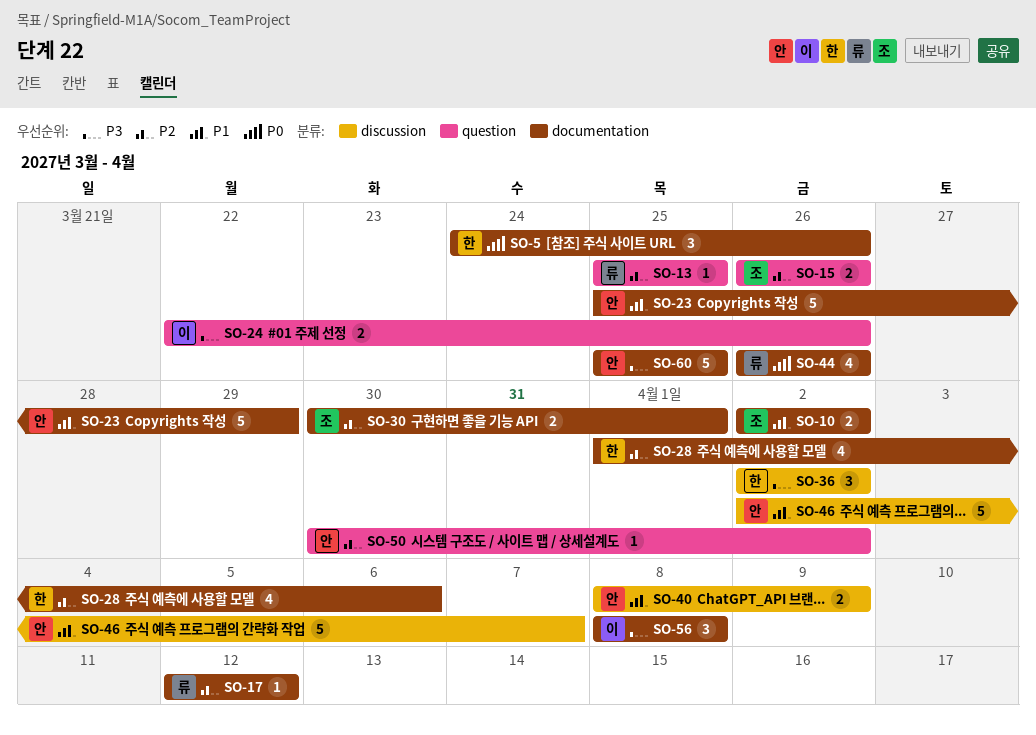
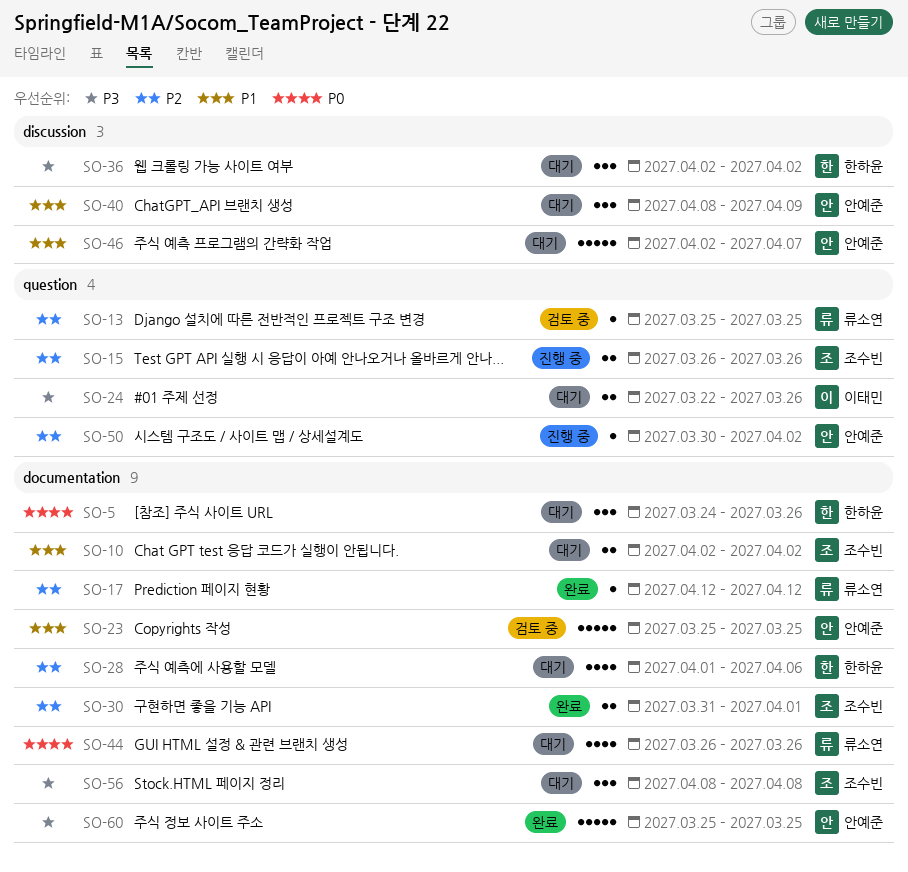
SO-23, due: Mar 29 -> Mar 25
SO-30, start: Mar 30 -> Mar 31
SO-40, estimate: 2 -> 3
SO-56, owner: 이태민 -> 조수빈

